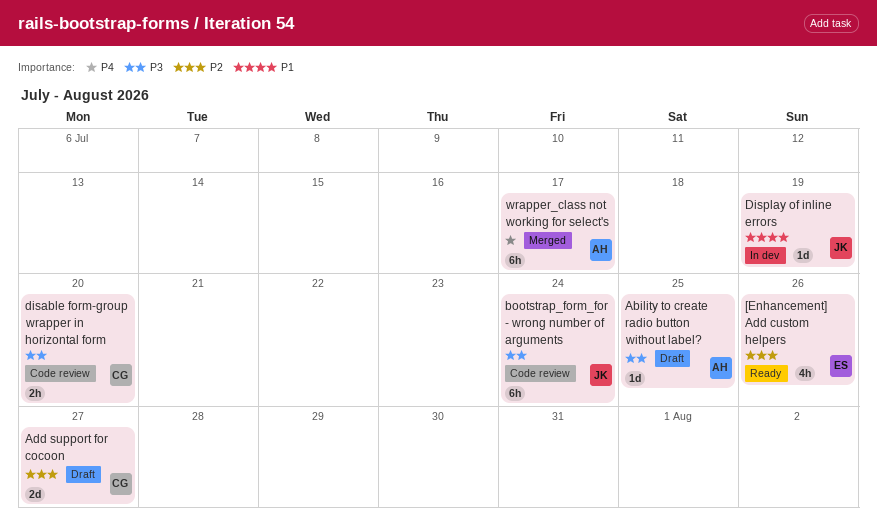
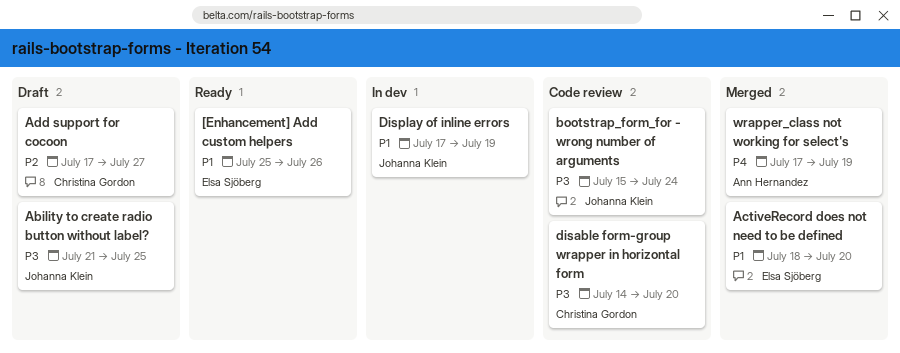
[Enhancement] Add custom helpers, priority: P2 -> P1
Ability to create radio button without label?, owner: Ann Hernandez -> Johanna Klein
ActiveRecord does not need to be defined: none -> present
wrapper_class not working for select's, due: Jul 17 -> Jul 19

